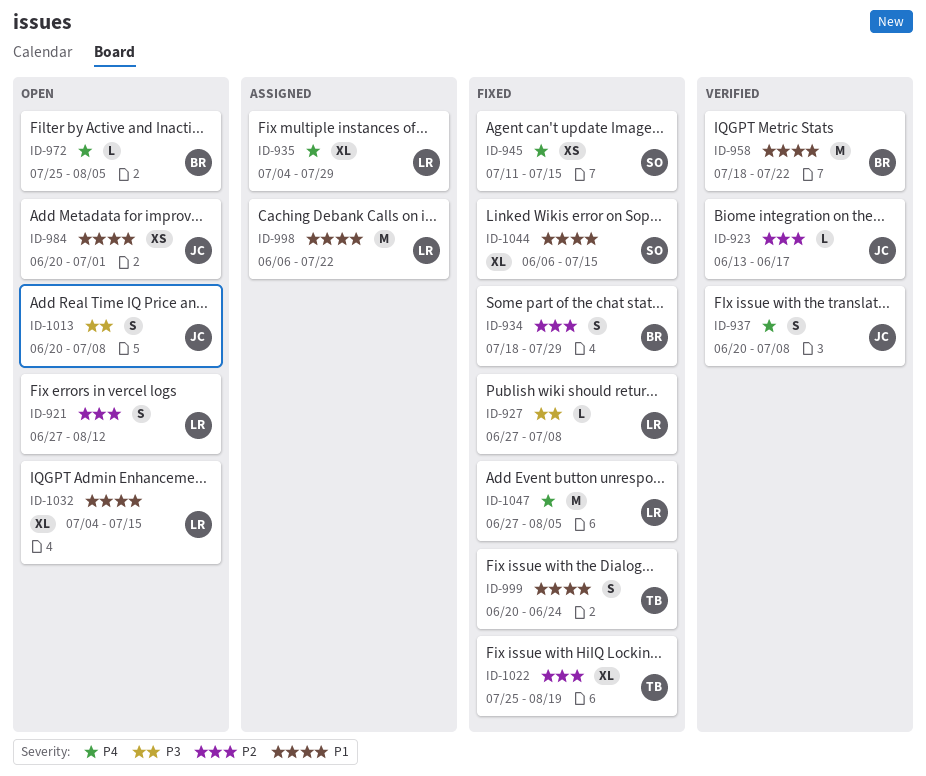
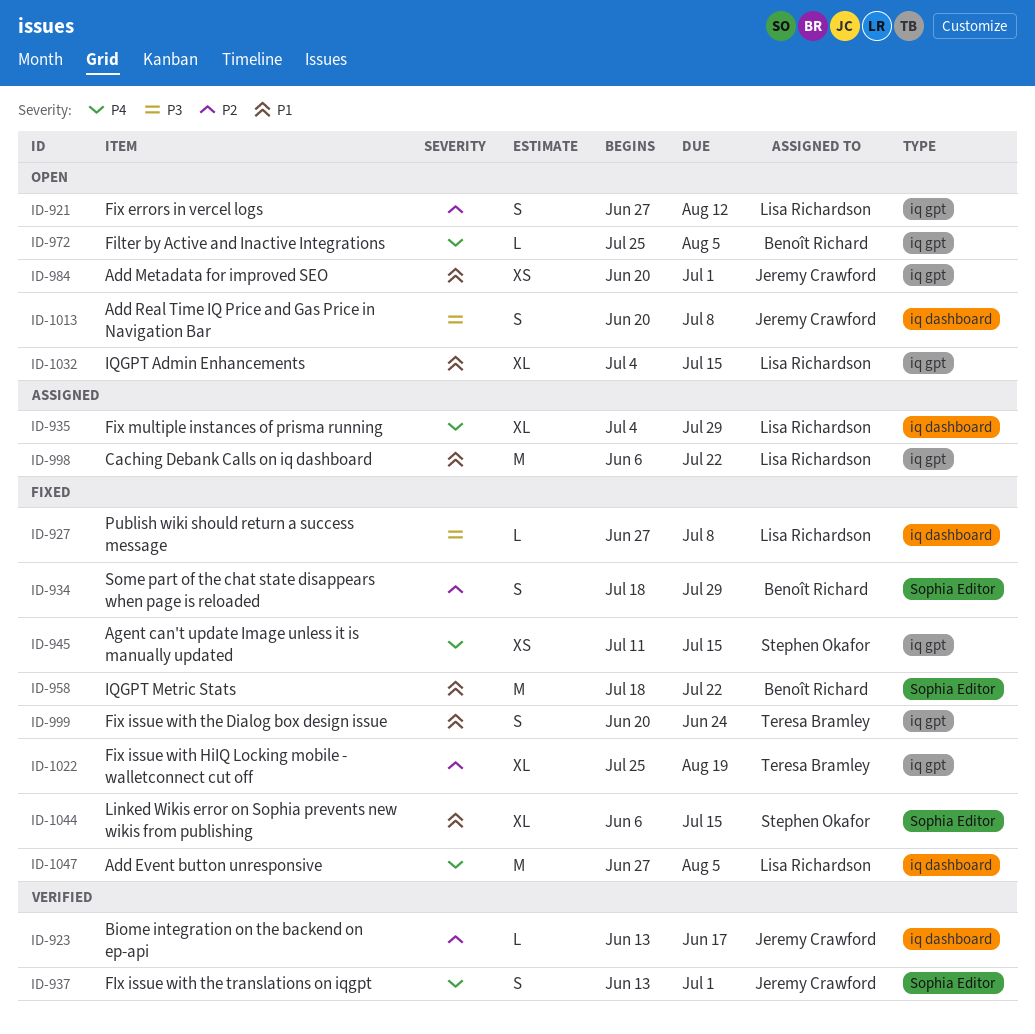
ID-937, start: Jun 20 -> Jun 13
ID-937, due: Jul 8 -> Jul 1
ID-958, status: Verified -> Fixed

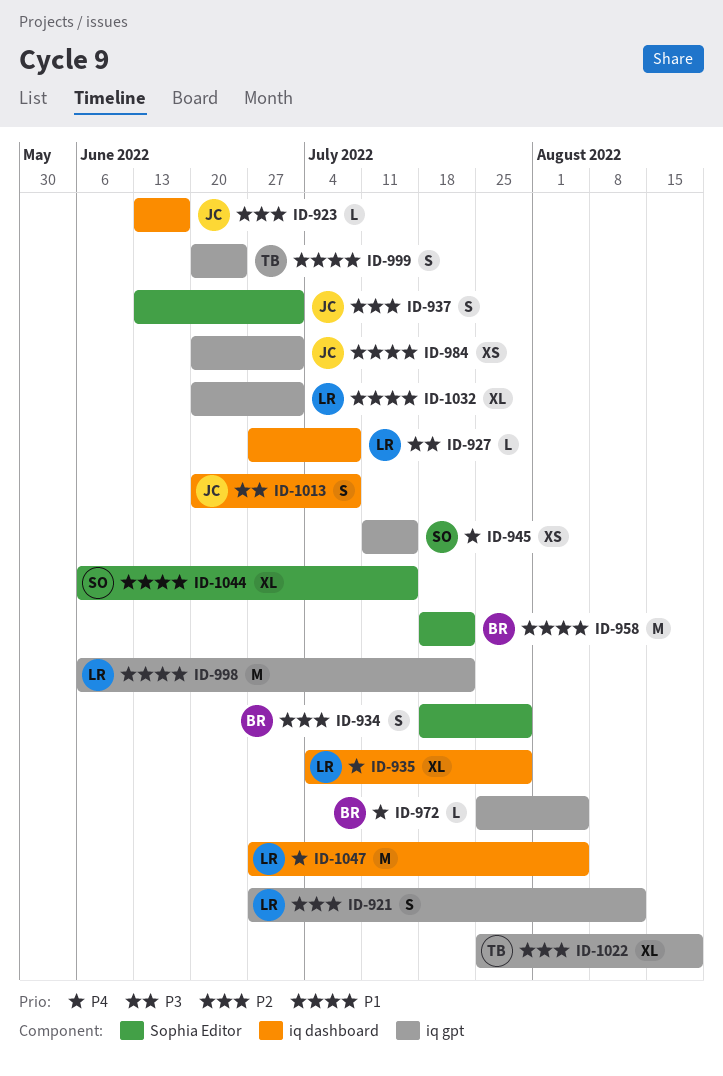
ID-937, priority: P4 -> P2
ID-1032, start: Jul 4 -> Jun 20
ID-1032, due: Jul 15 -> Jul 1

